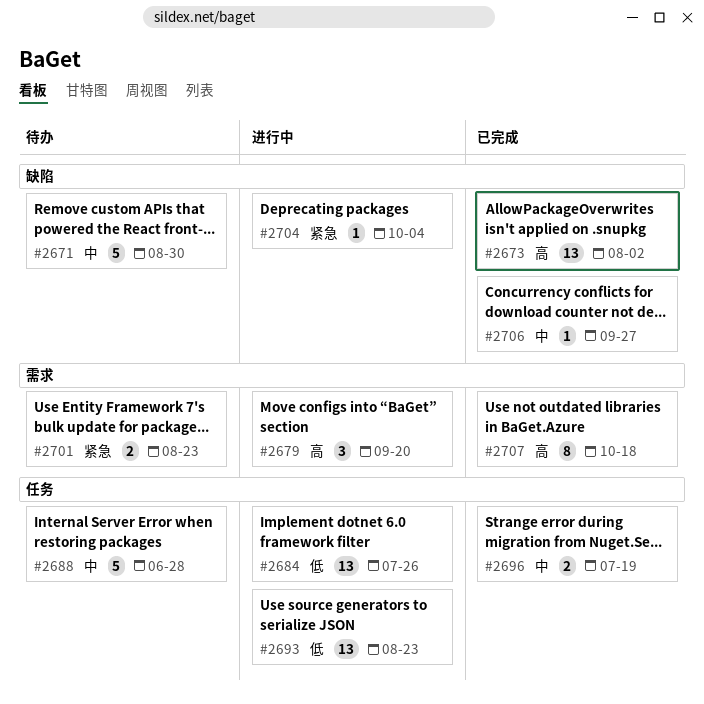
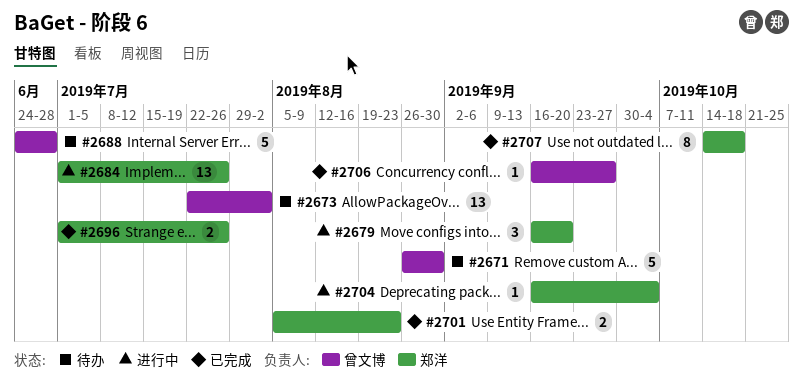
#2673, status: 已完成 -> 待办
#2693: present -> none
#2696, due: Jul 19 -> Jul 26
#2701, status: 待办 -> 已完成

